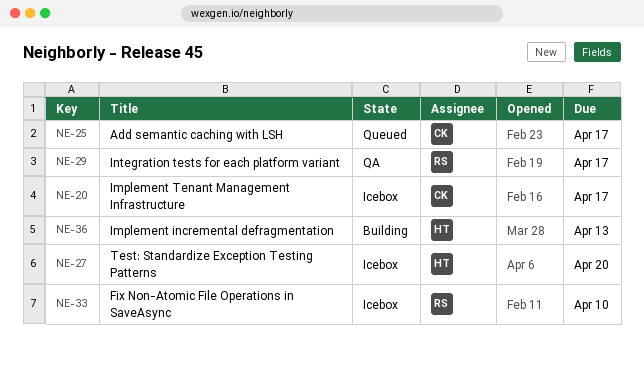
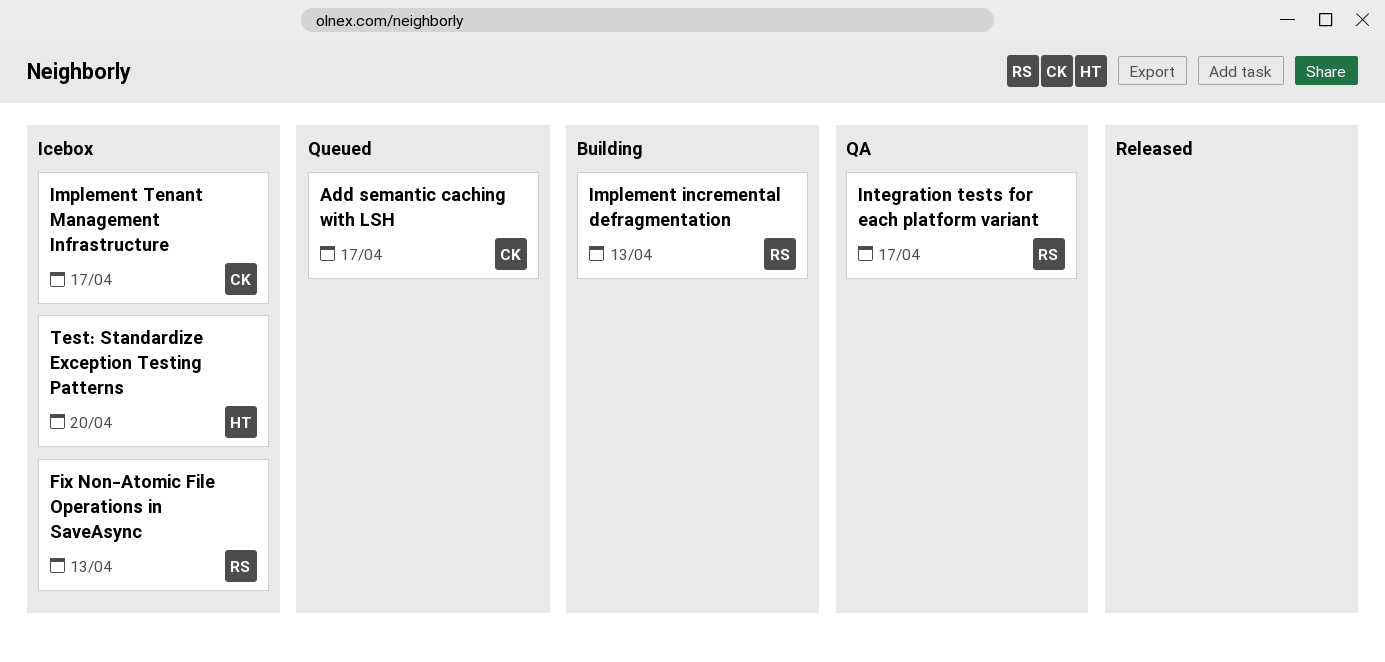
Fix Non-Atomic File Operations in SaveAsync, due: Apr 10 -> Apr 13
Implement incremental defragmentation, owner: HT -> RS

